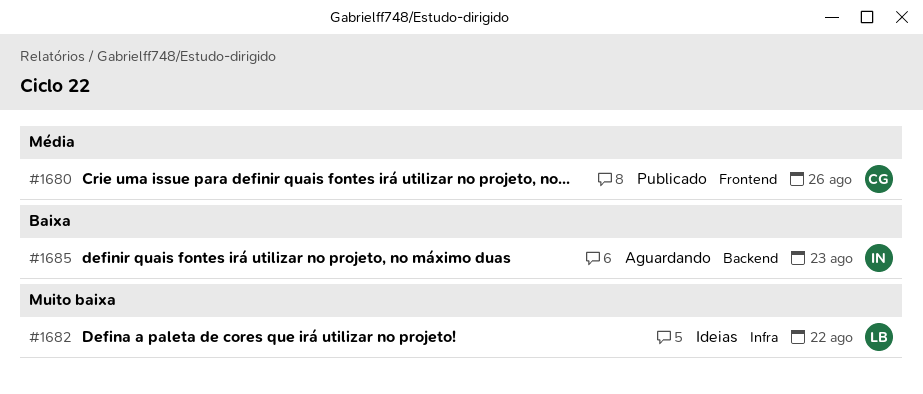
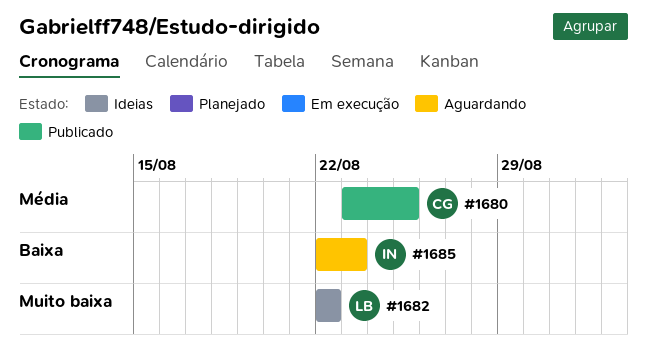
#1680, due: Aug 26 -> Aug 25

